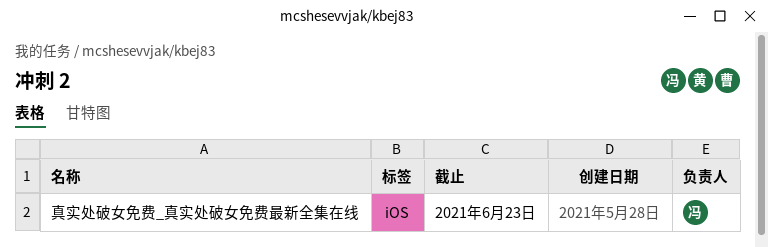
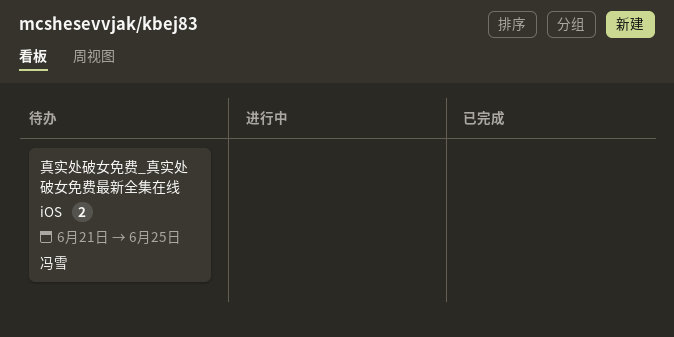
真实处破女免费_真实处破女免费最新全集在线, due: Jun 23 -> Jun 25

